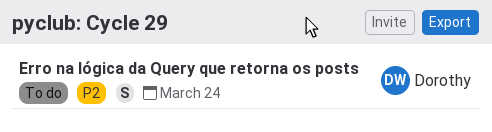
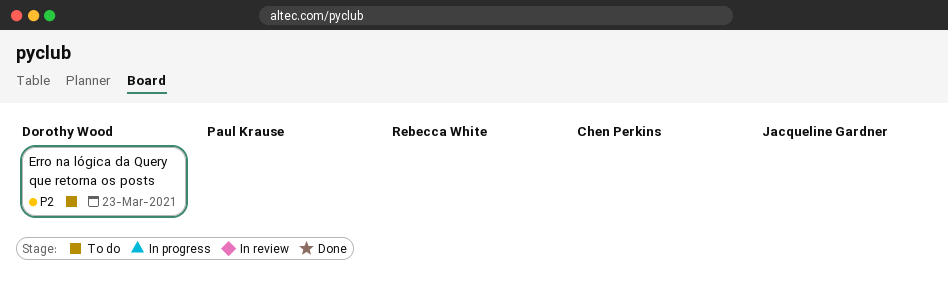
Erro na lógica da Query que retorna os posts, due: Mar 24 -> Mar 23

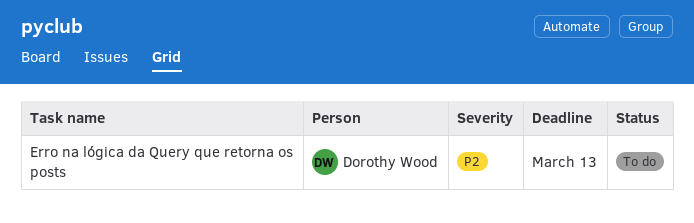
Erro na lógica da Query que retorna os posts, due: Mar 23 -> Mar 13

